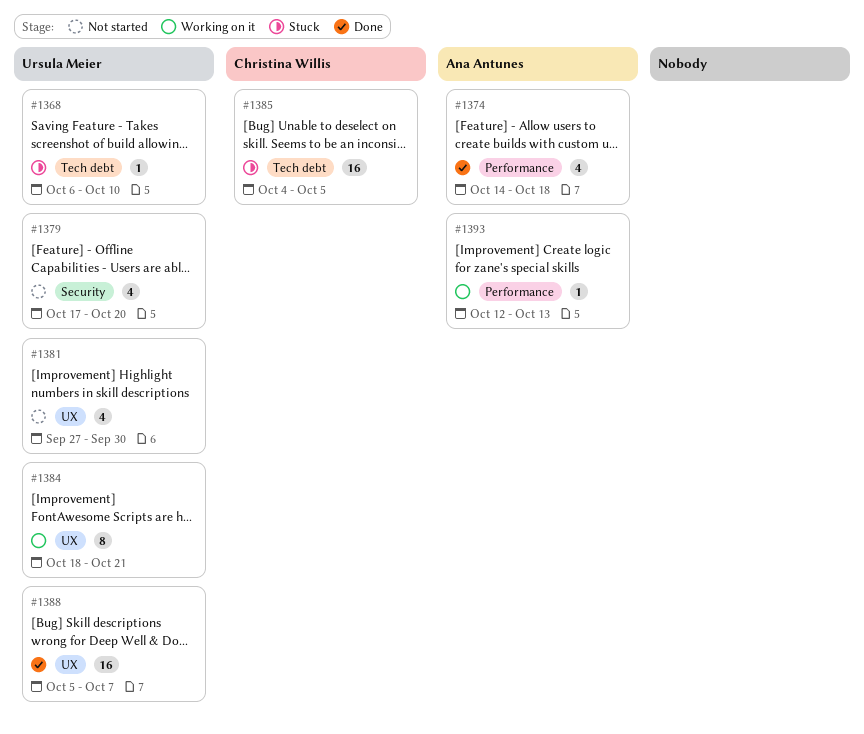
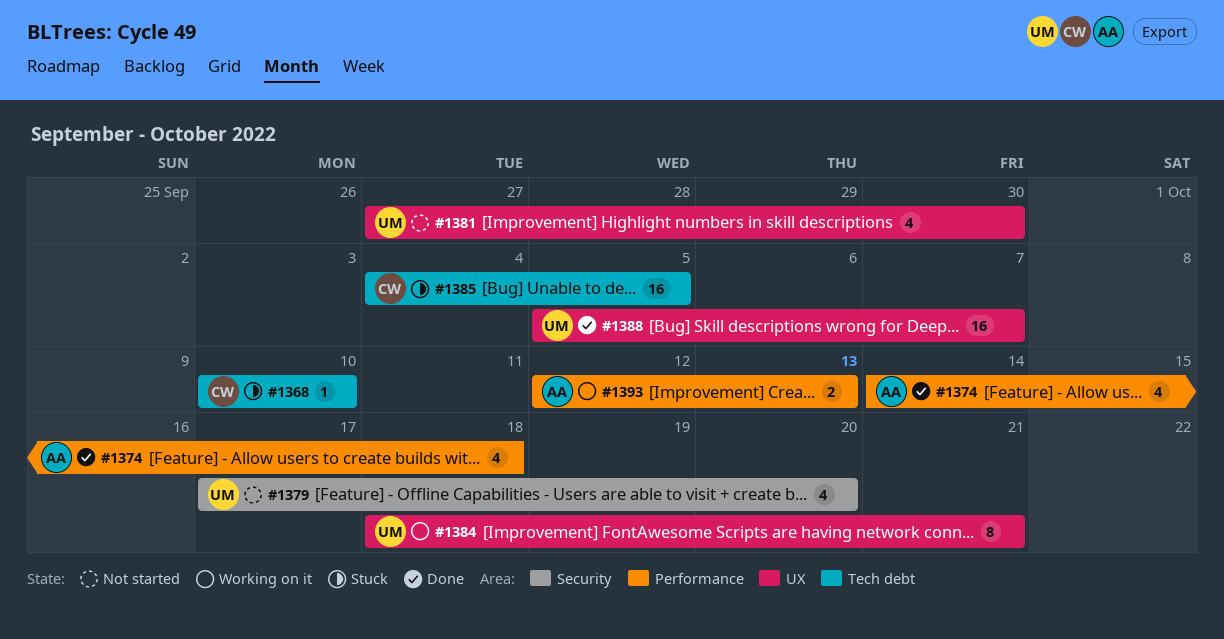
#1368, owner: Ursula Meier -> Christina Willis
#1368, start: Oct 6 -> Oct 10
#1393, estimate: 1 -> 2

